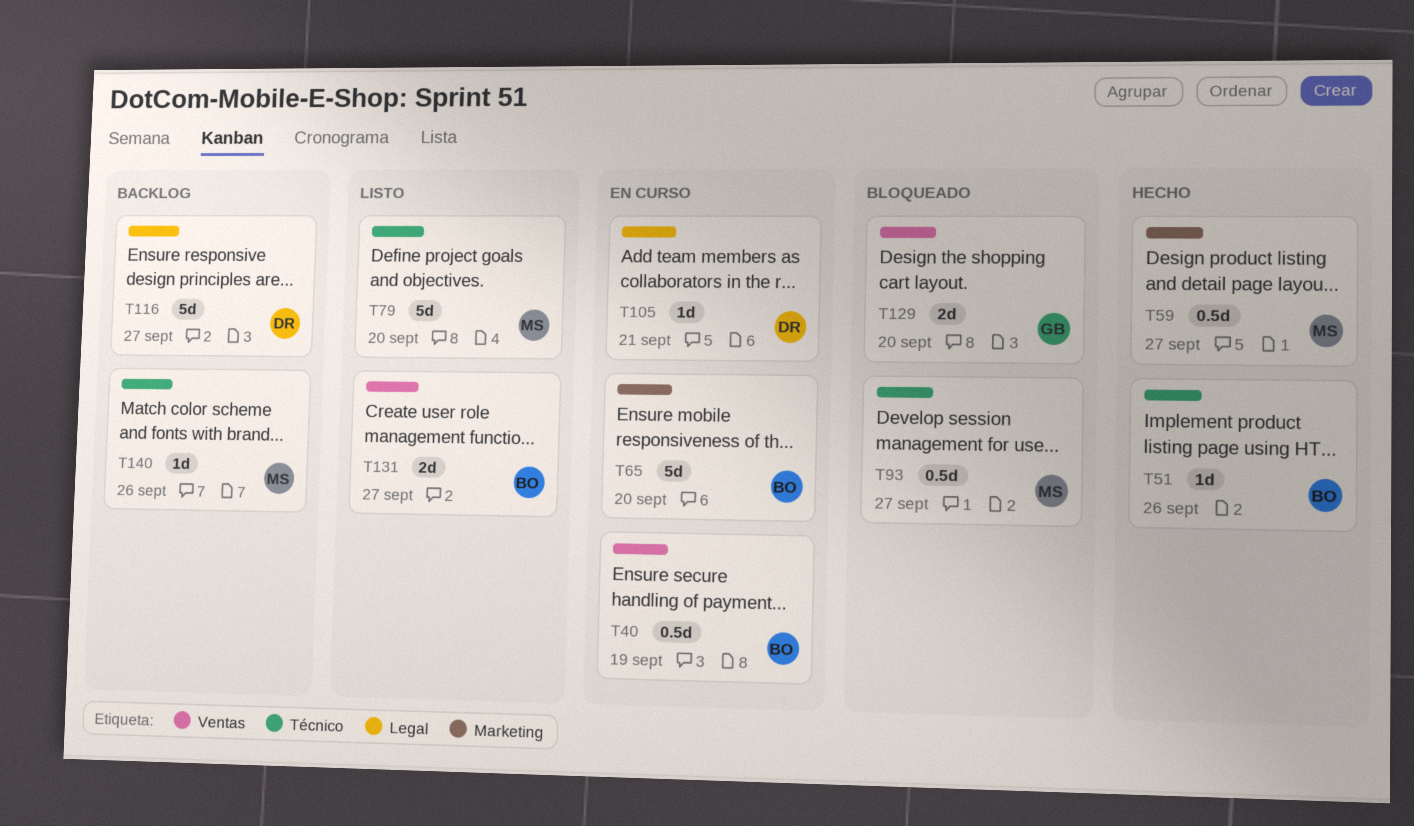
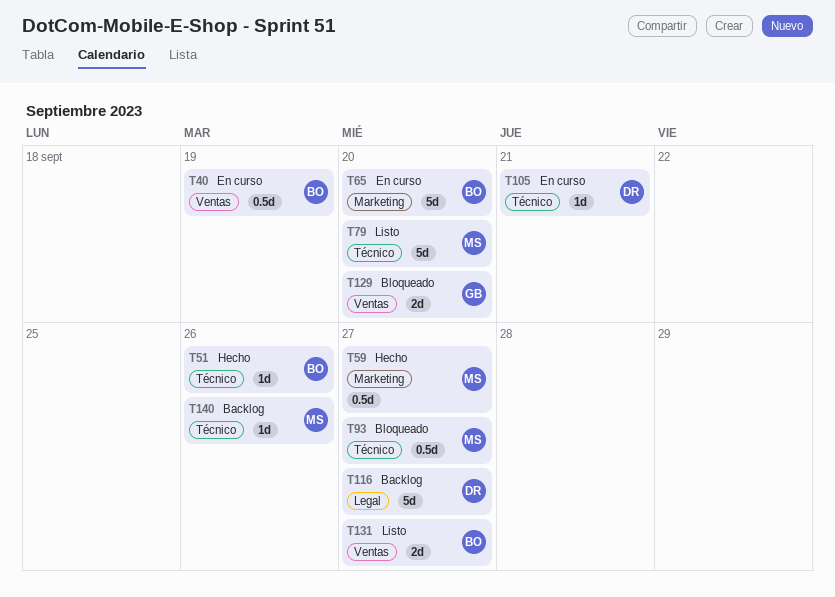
T105, label: Legal -> Técnico

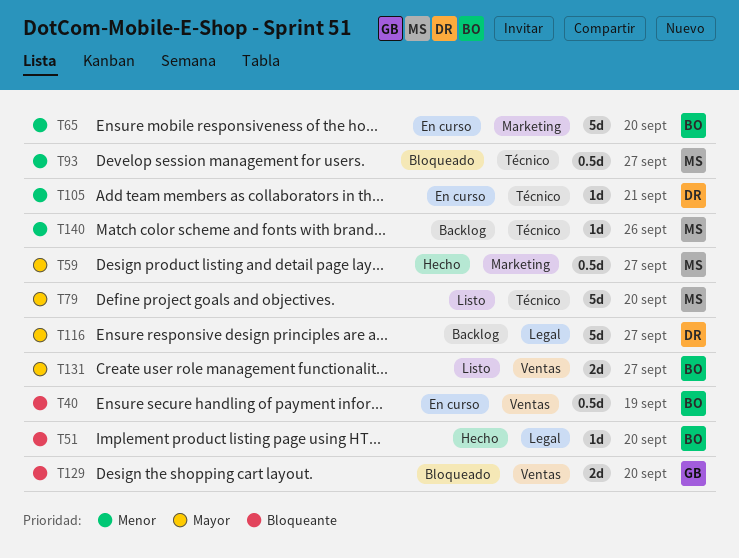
T51, label: Técnico -> Legal
T51, due: Sep 26 -> Sep 20

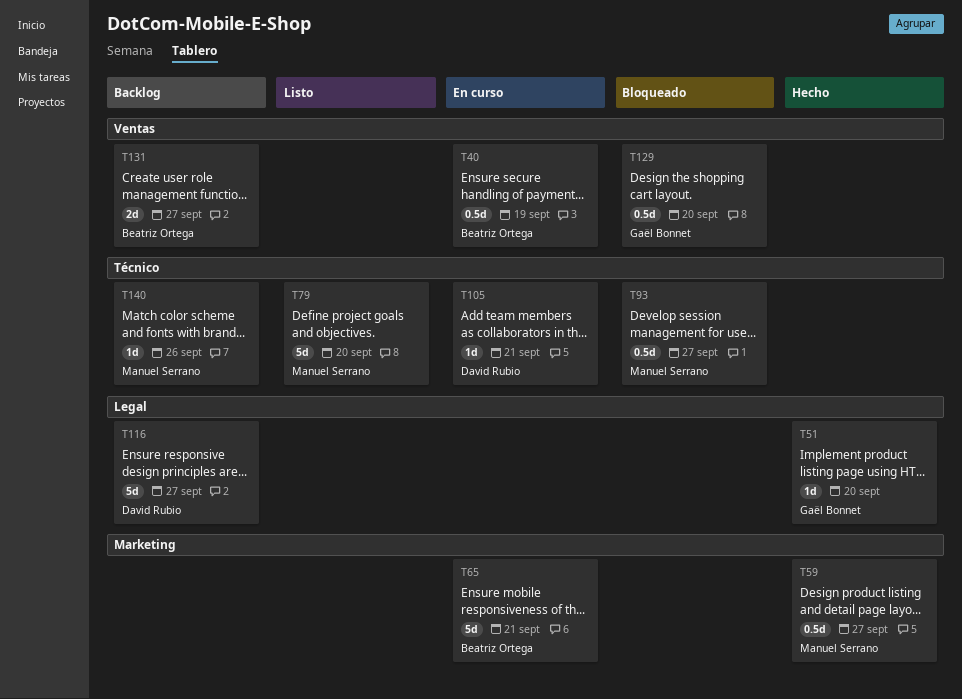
T51, owner: Beatriz Ortega -> Gaël Bonnet
T65, due: Sep 20 -> Sep 21
T129, estimate: 2d -> 0.5d
T131, status: Listo -> Backlog

